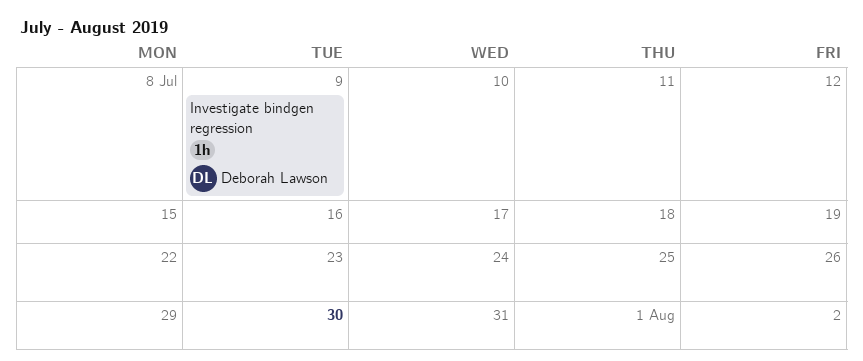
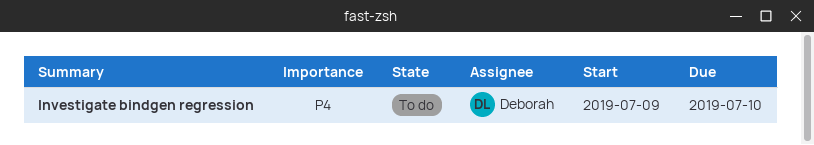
Investigate bindgen regression, due: Jul 9 -> Jul 10

